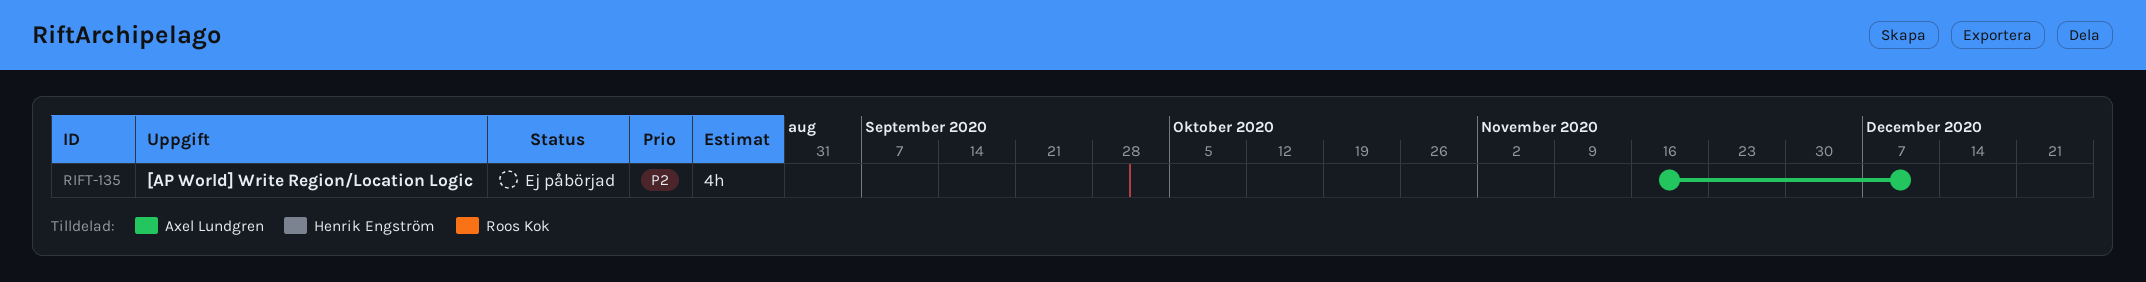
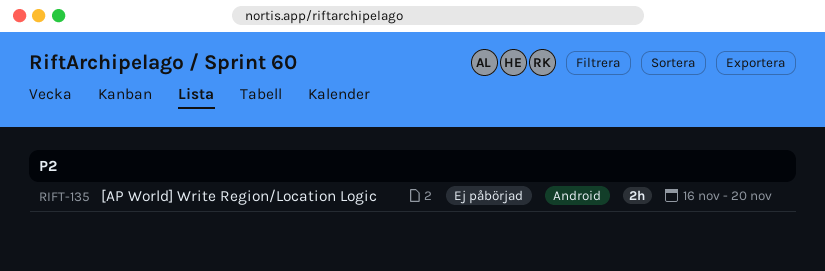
RIFT-135, estimate: 4h -> 2h
RIFT-135, due: Dec 11 -> Nov 20

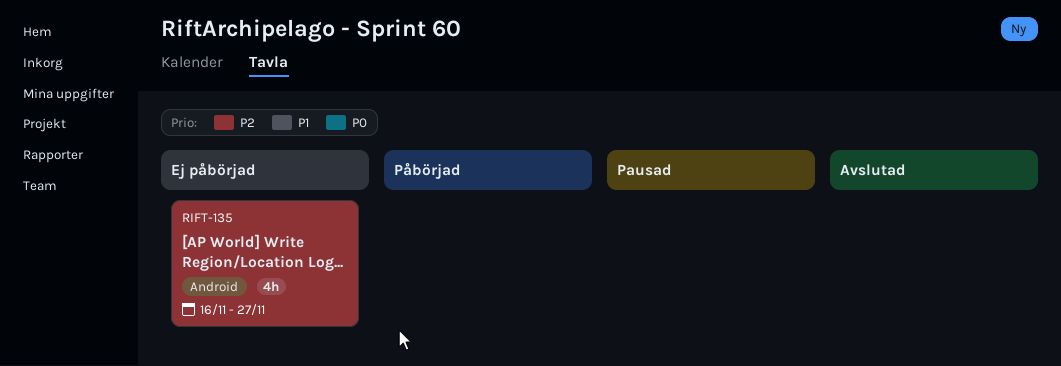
RIFT-135, estimate: 2h -> 4h
RIFT-135, due: Nov 20 -> Nov 27

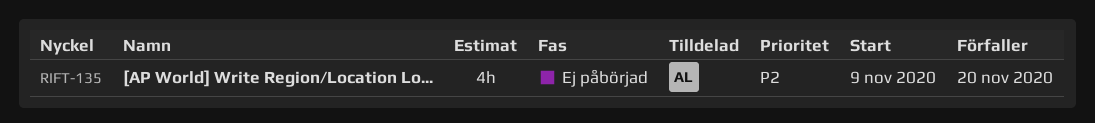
RIFT-135, start: Nov 16 -> Nov 9
RIFT-135, due: Nov 27 -> Nov 20

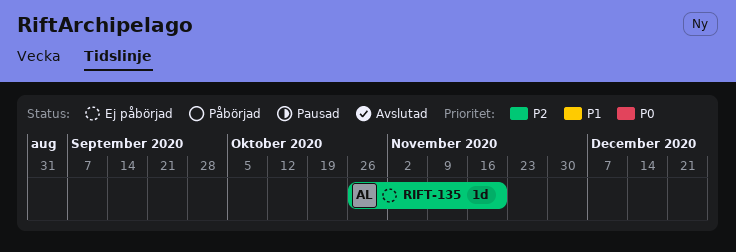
RIFT-135, estimate: 4h -> 1d
RIFT-135, start: Nov 9 -> Oct 26

